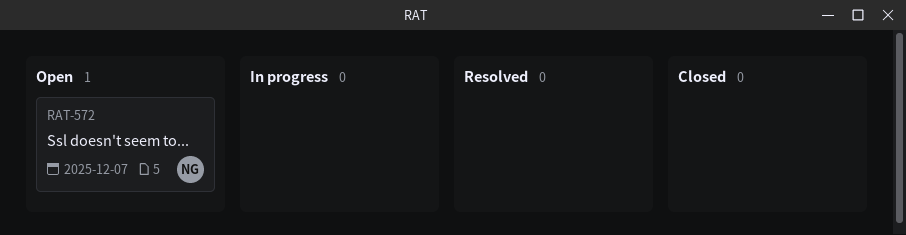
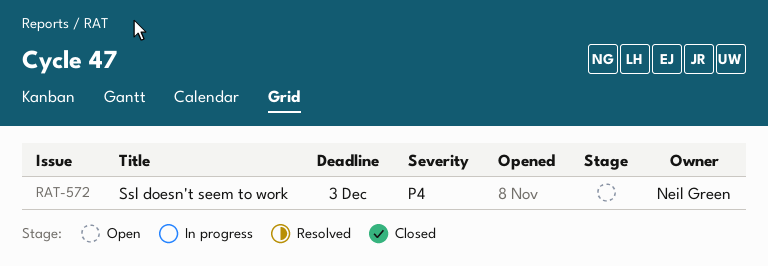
RAT-572, due: Dec 7 -> Dec 3

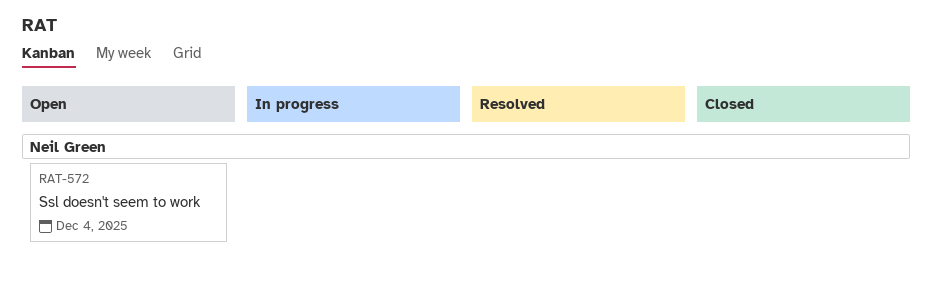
RAT-572, due: Dec 3 -> Dec 4

